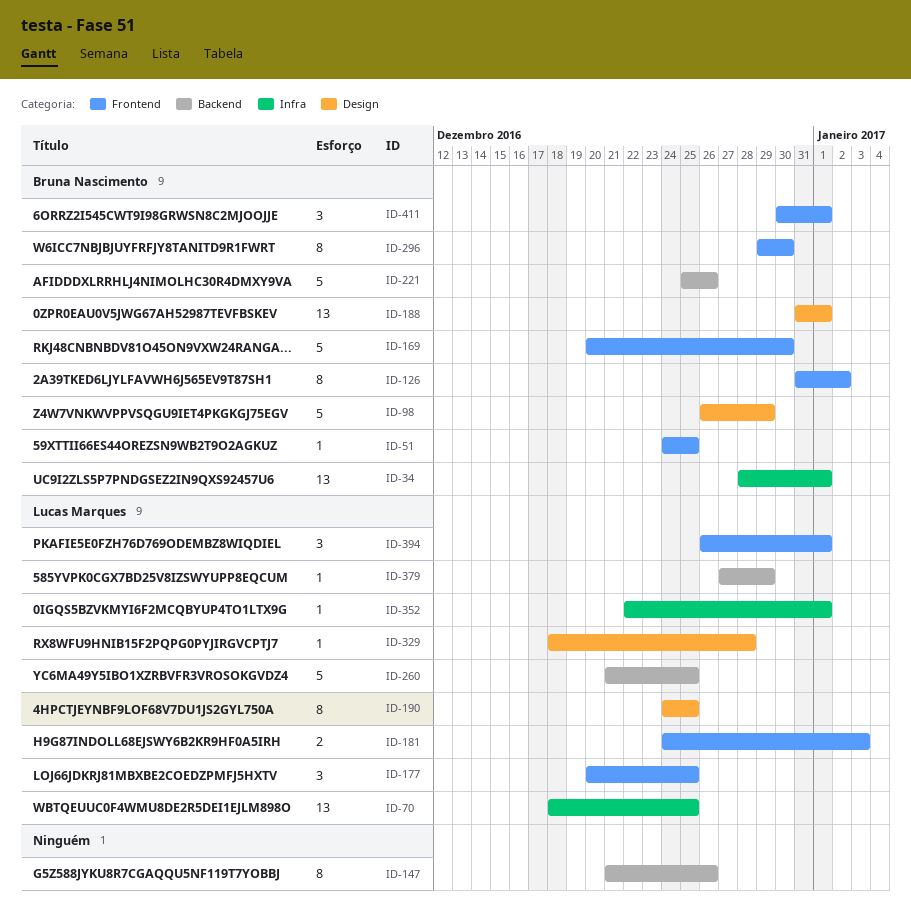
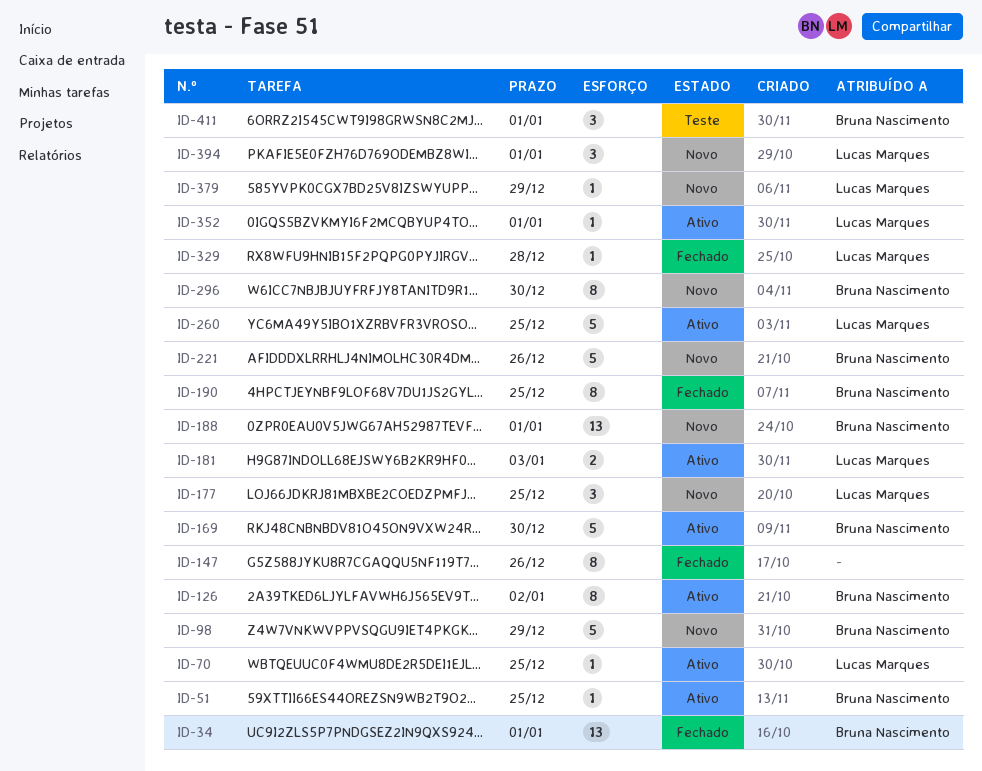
ID-70, estimate: 13 -> 1
ID-190, owner: Lucas Marques -> Bruna Nascimento

